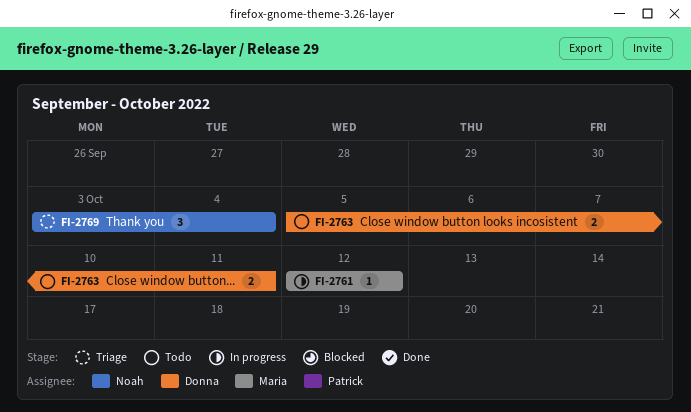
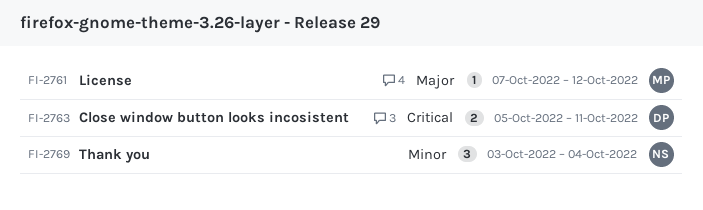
FI-2761, start: Oct 12 -> Oct 7

